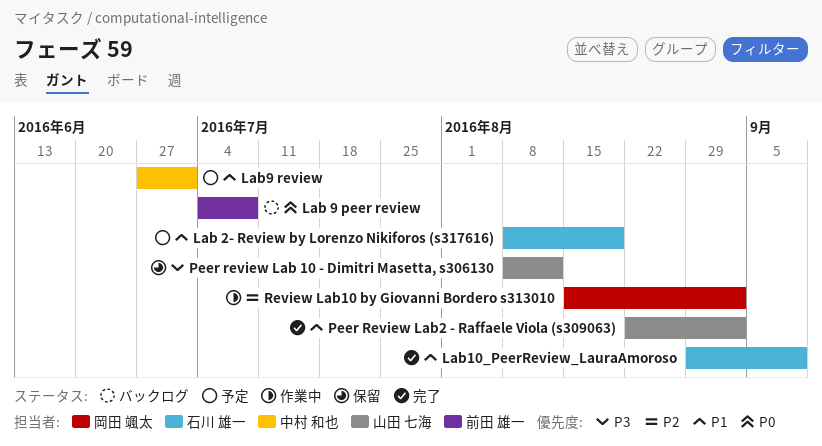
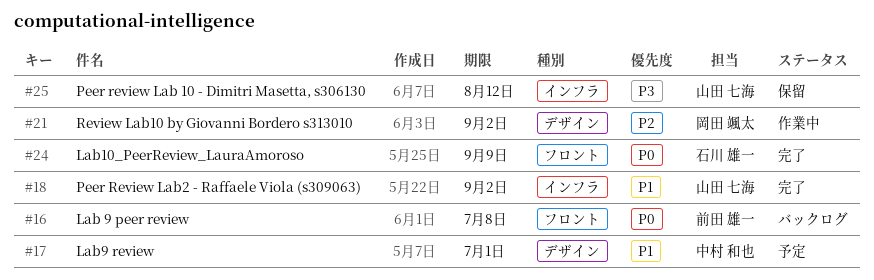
Lab 2- Review by Lorenzo Nikiforos (s317616): present -> none
Lab10_PeerReview_LauraAmoroso, priority: P1 -> P0

